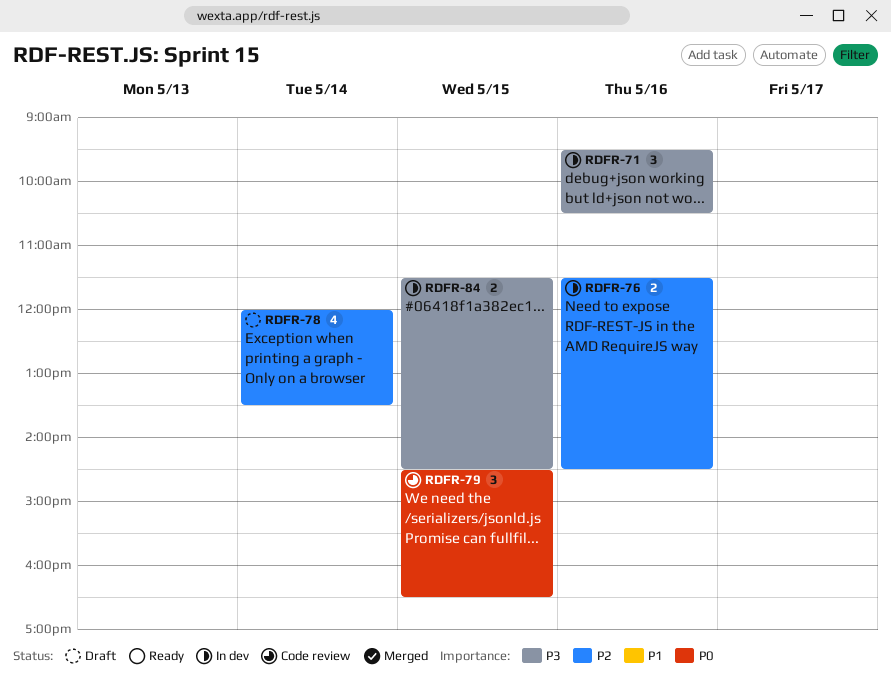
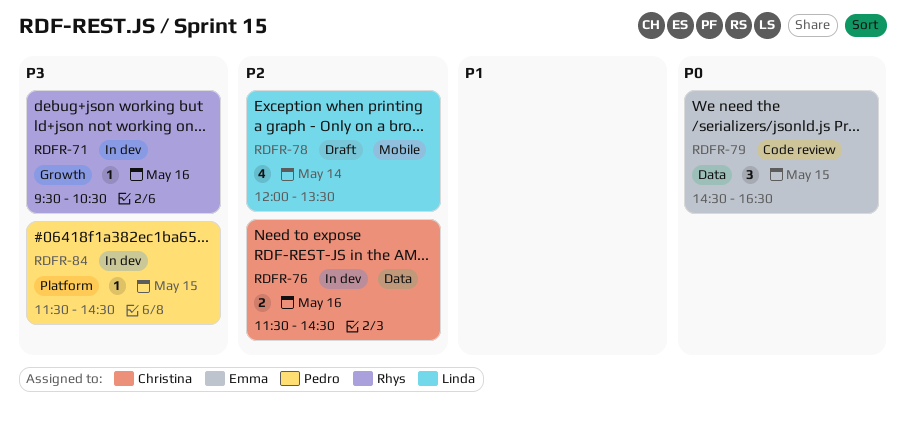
RDFR-71, estimate: 3 -> 1
RDFR-84, estimate: 2 -> 1

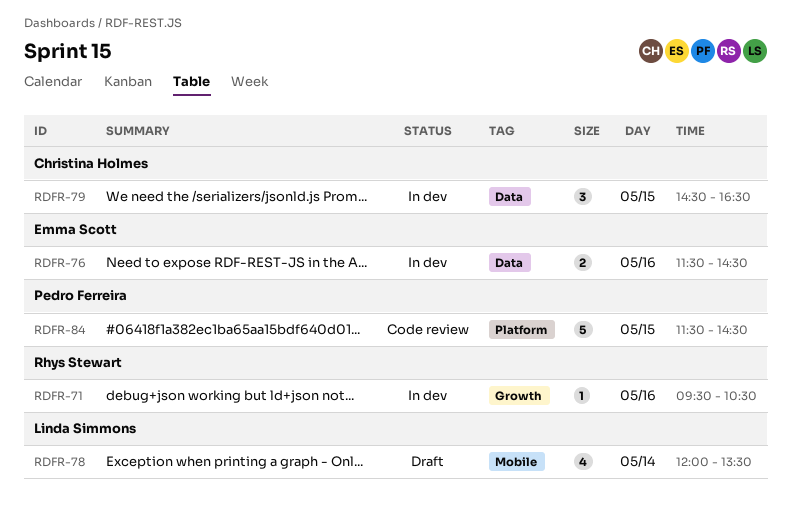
RDFR-76, owner: Christina Holmes -> Emma Scott
RDFR-79, status: Code review -> In dev
RDFR-79, owner: Emma Scott -> Christina Holmes
RDFR-84, status: In dev -> Code review
RDFR-84, estimate: 1 -> 5

